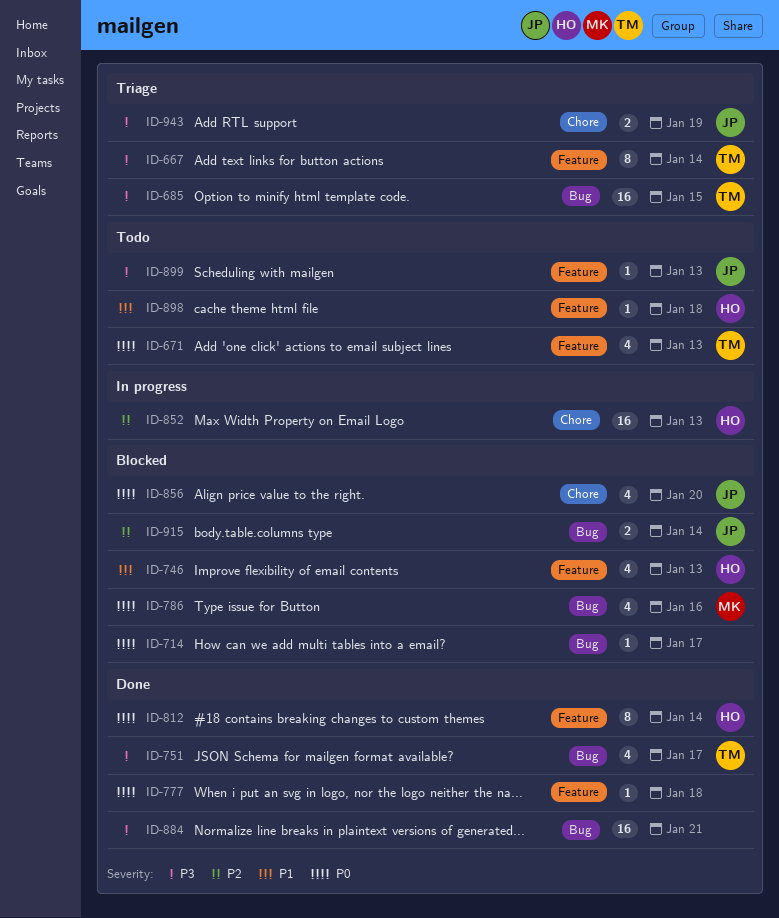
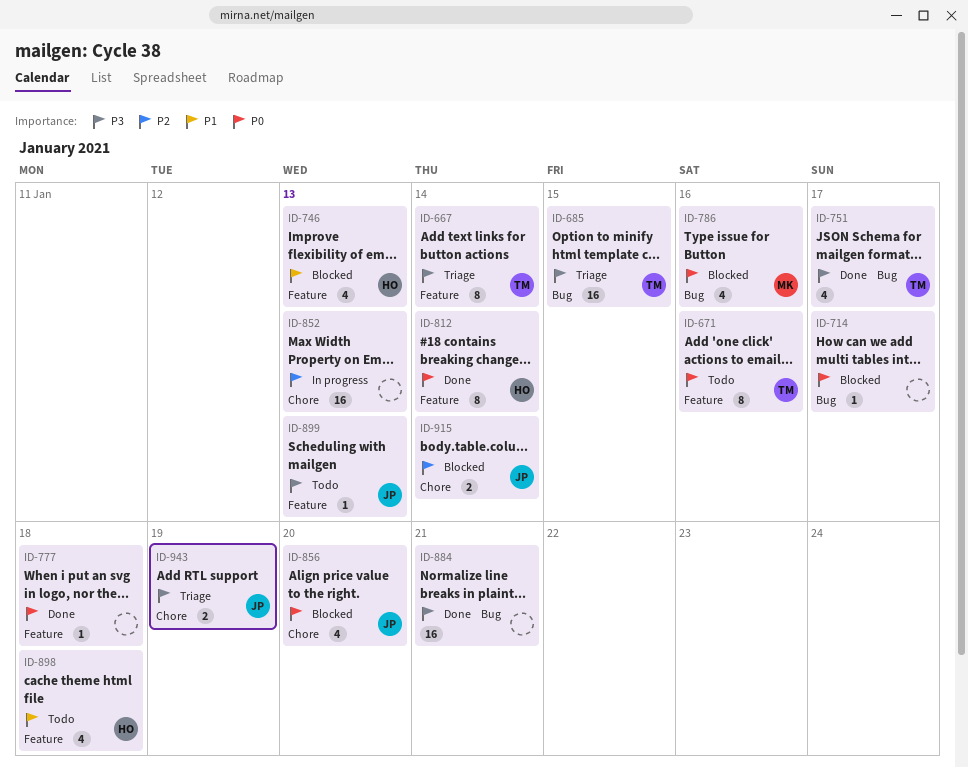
ID-671, estimate: 4 -> 8
ID-671, due: Jan 13 -> Jan 16
ID-852, owner: HO -> none
ID-898, estimate: 1 -> 4
ID-915, label: Bug -> Chore

